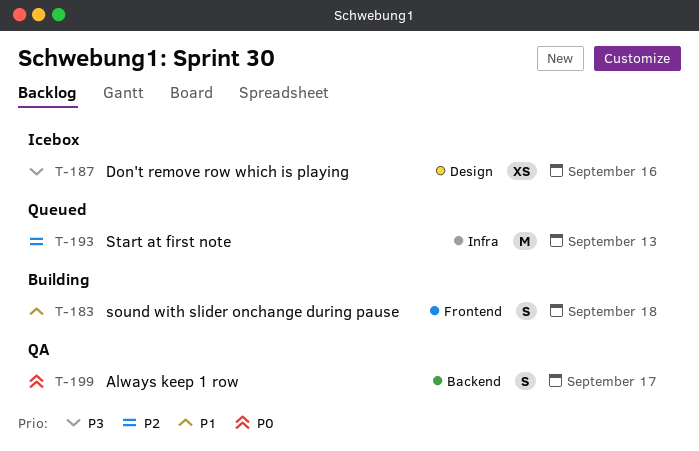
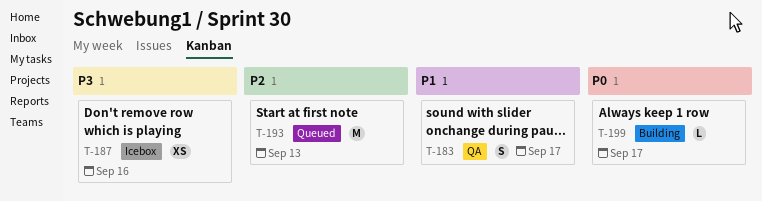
T-183, status: Building -> QA
T-183, due: Sep 18 -> Sep 17
T-199, status: QA -> Building
T-199, estimate: S -> L

